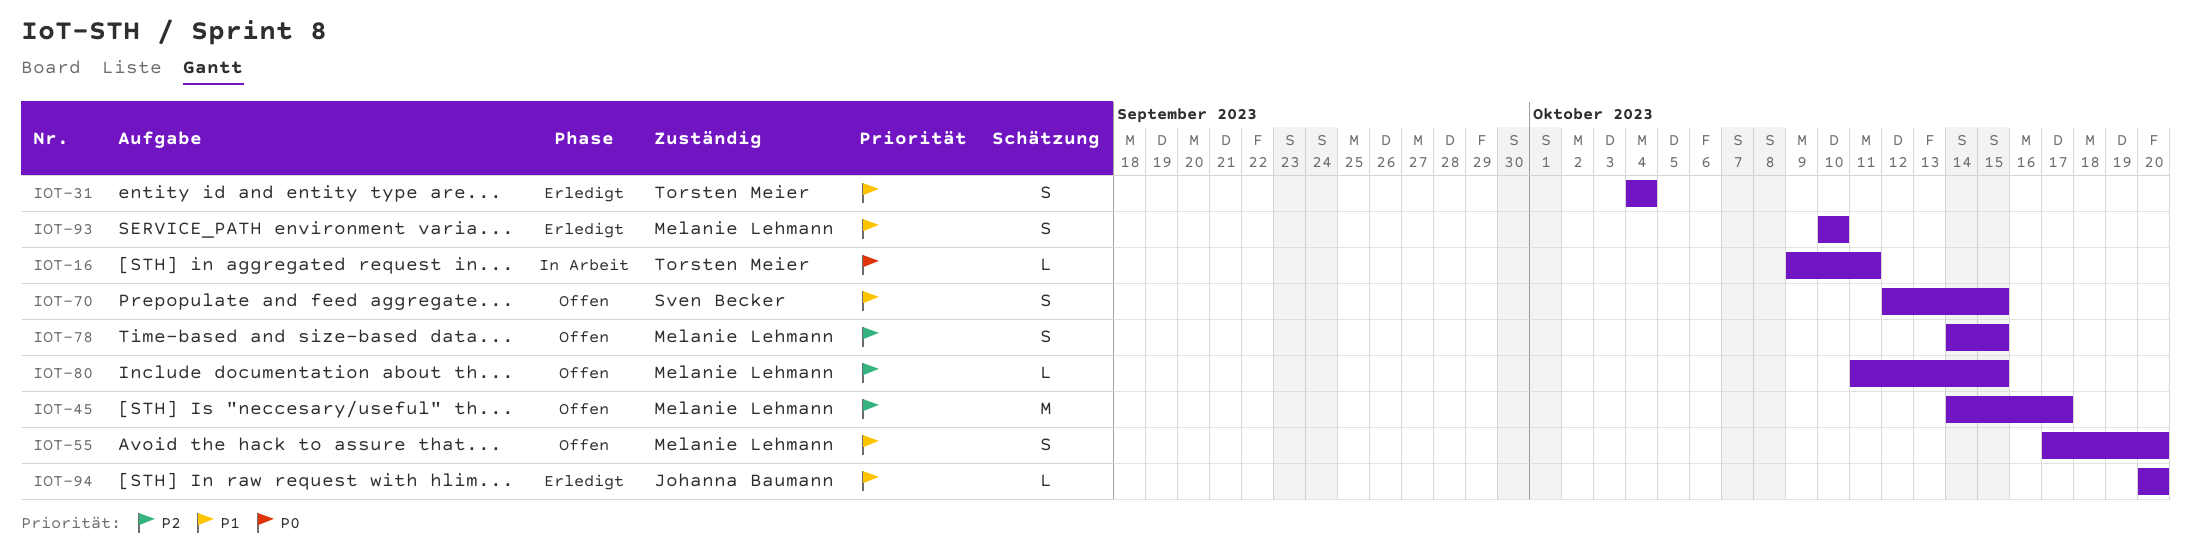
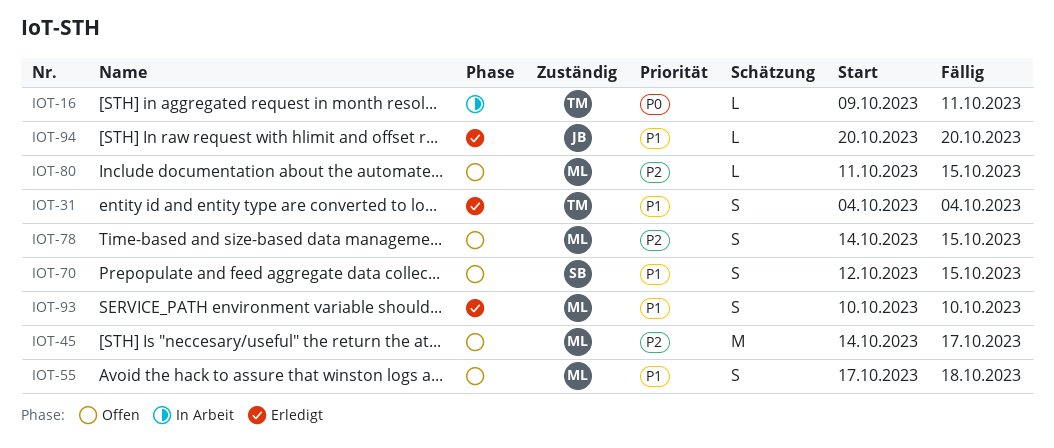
IOT-55, due: Oct 20 -> Oct 18

